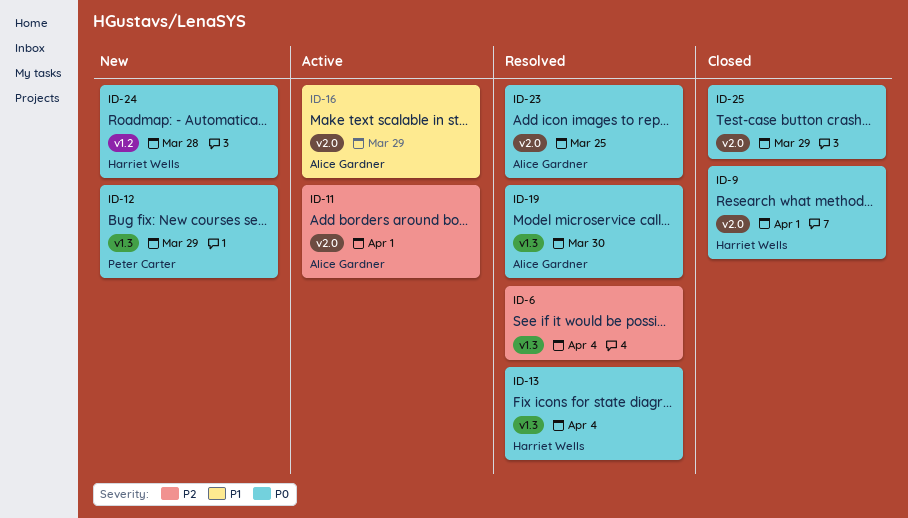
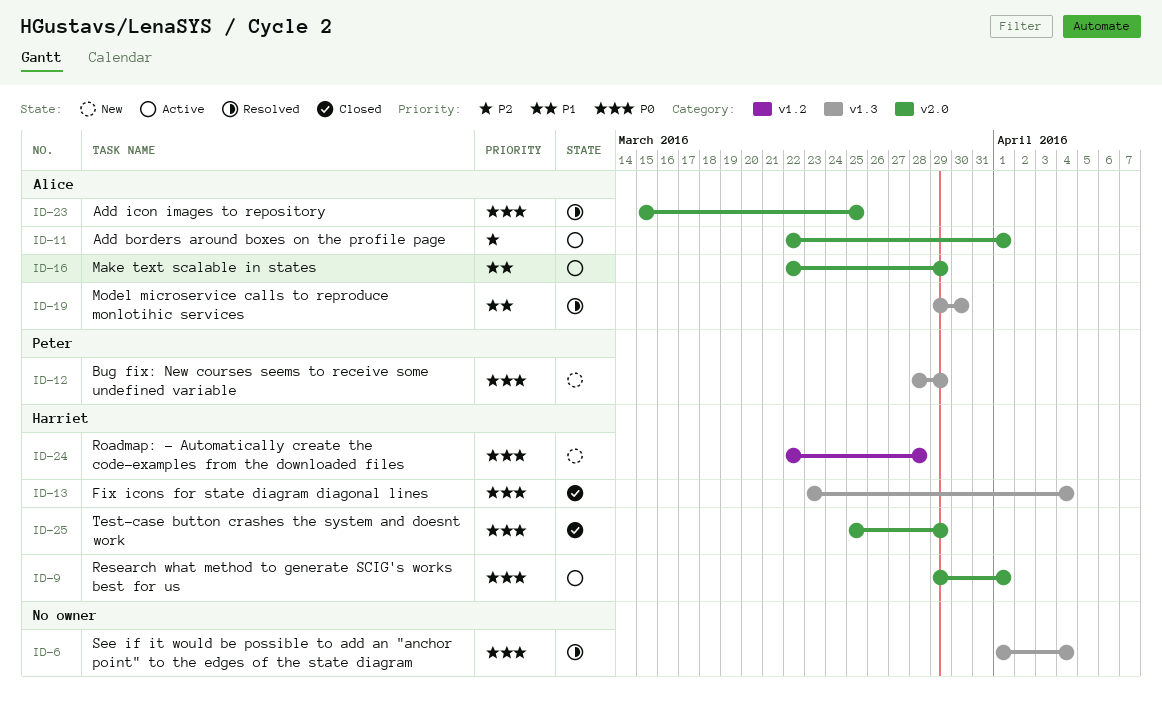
ID-6, priority: P2 -> P0
ID-9, status: Closed -> Active
ID-13, status: Resolved -> Closed
ID-19, priority: P0 -> P1
ID-25, owner: none -> Harriet Wells

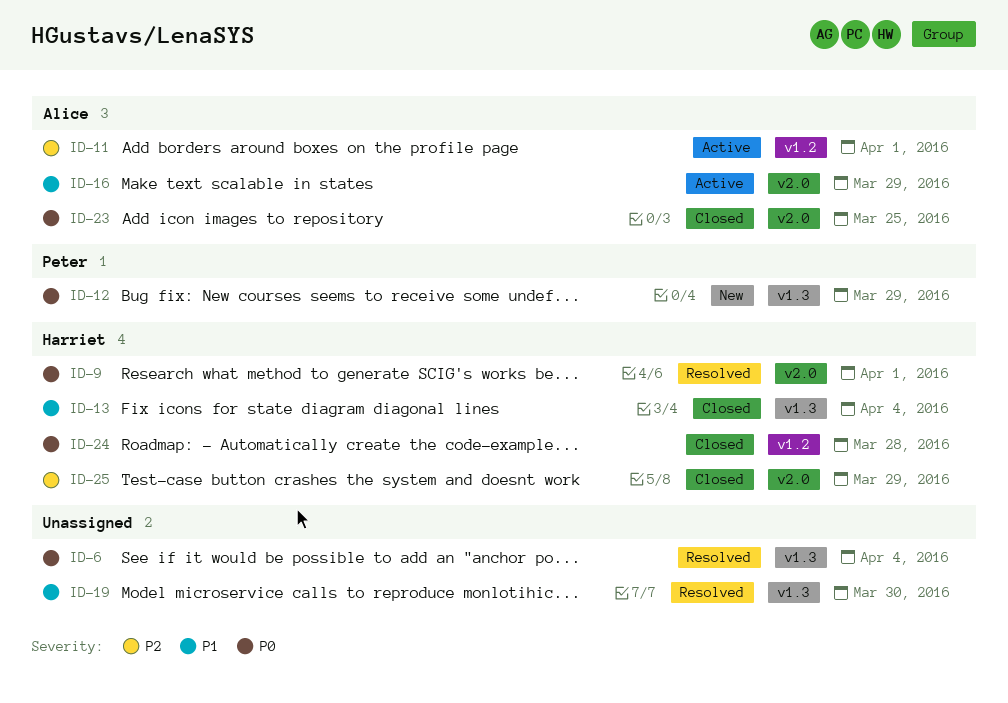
ID-9, status: Active -> Resolved
ID-11, label: v2.0 -> v1.2
ID-13, priority: P0 -> P1
ID-19, owner: Alice -> none
ID-23, status: Resolved -> Closed
ID-24, status: New -> Closed
ID-25, priority: P0 -> P2

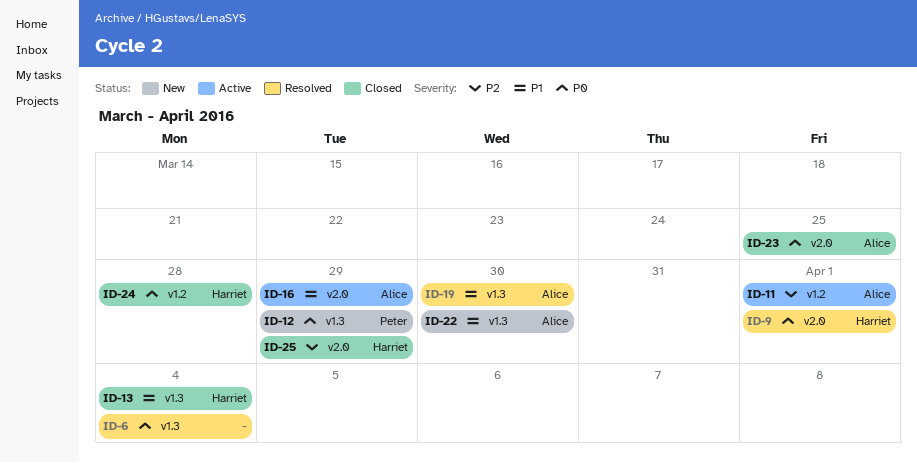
ID-19, owner: none -> Alice
ID-22: none -> present

